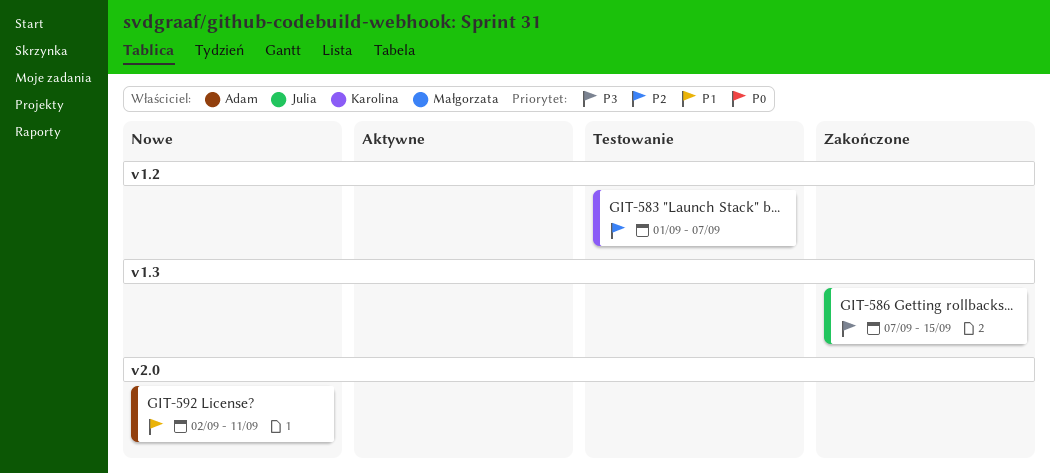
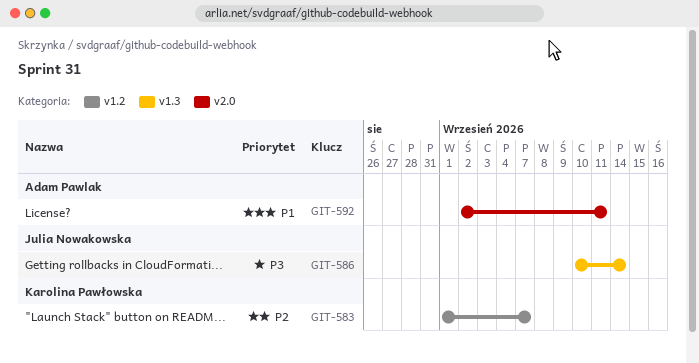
GIT-586, start: Sep 7 -> Sep 10
GIT-586, due: Sep 15 -> Sep 14

